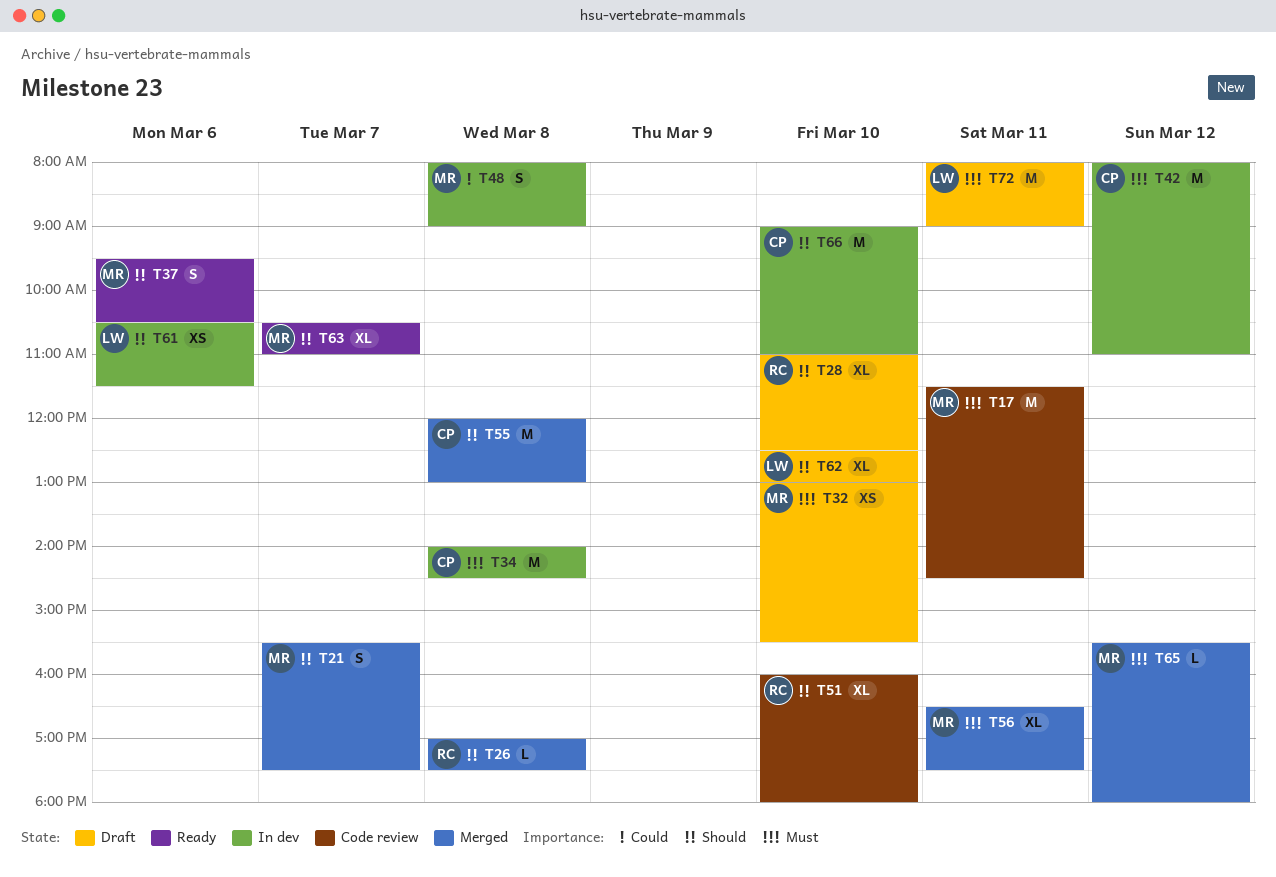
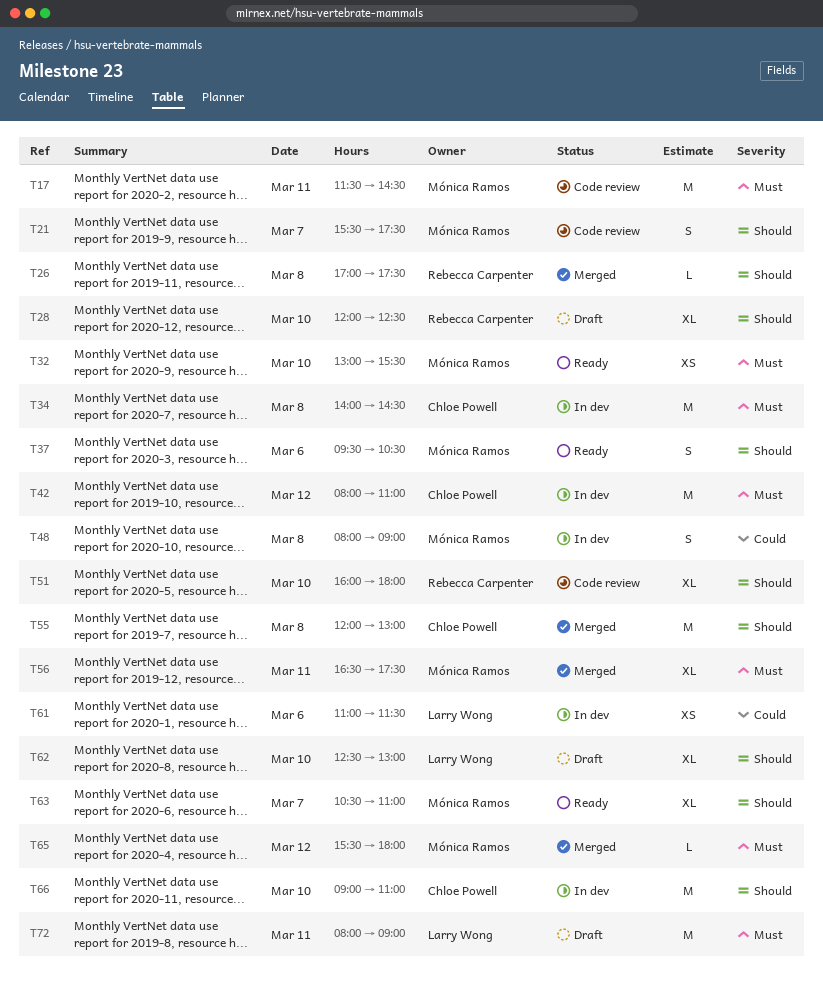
T21, status: Merged -> Code review
T28, begins: 11:00 -> 12:00
T32, status: Draft -> Ready
T61, priority: Should -> Could
T61, begins: 10:30 -> 11:00

